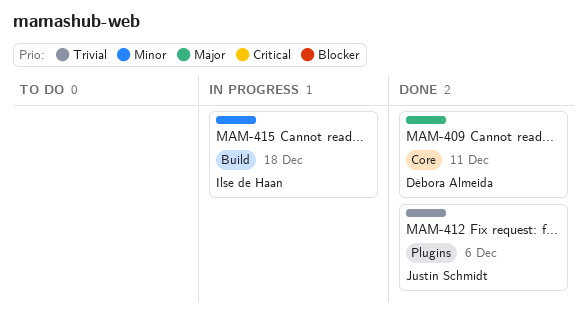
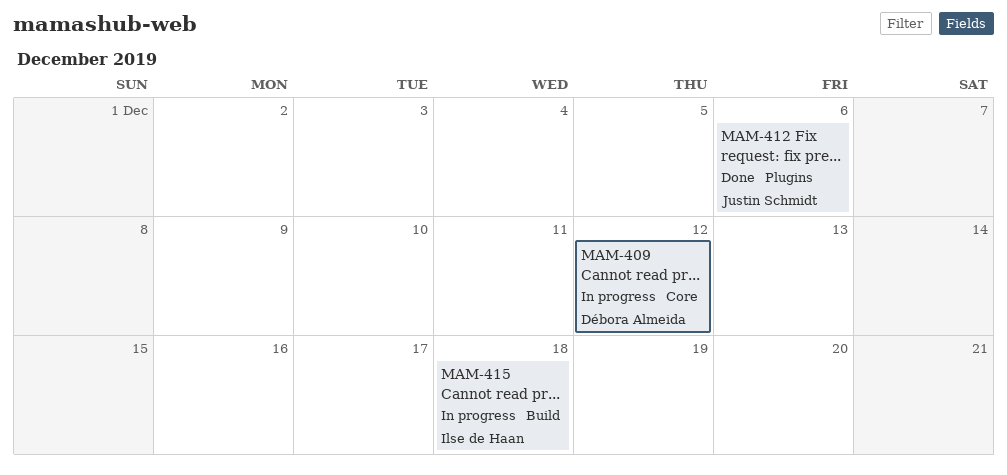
MAM-409, status: Done -> In progress
MAM-409, due: Dec 11 -> Dec 12

